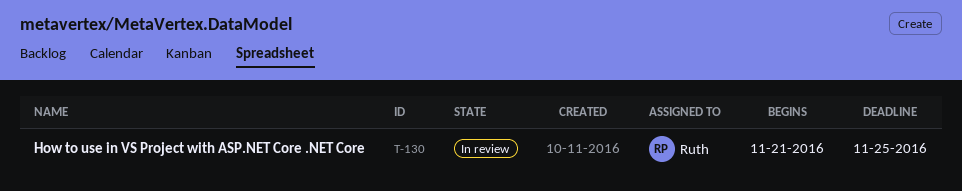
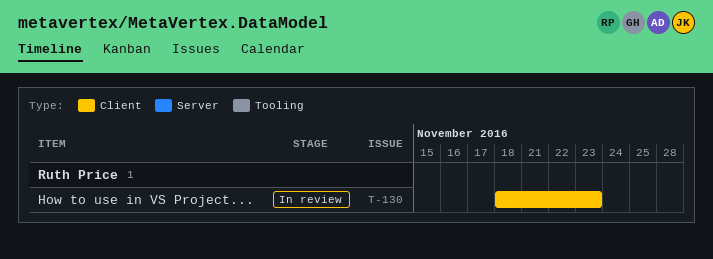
T-130, start: Nov 21 -> Nov 18
T-130, due: Nov 25 -> Nov 23

